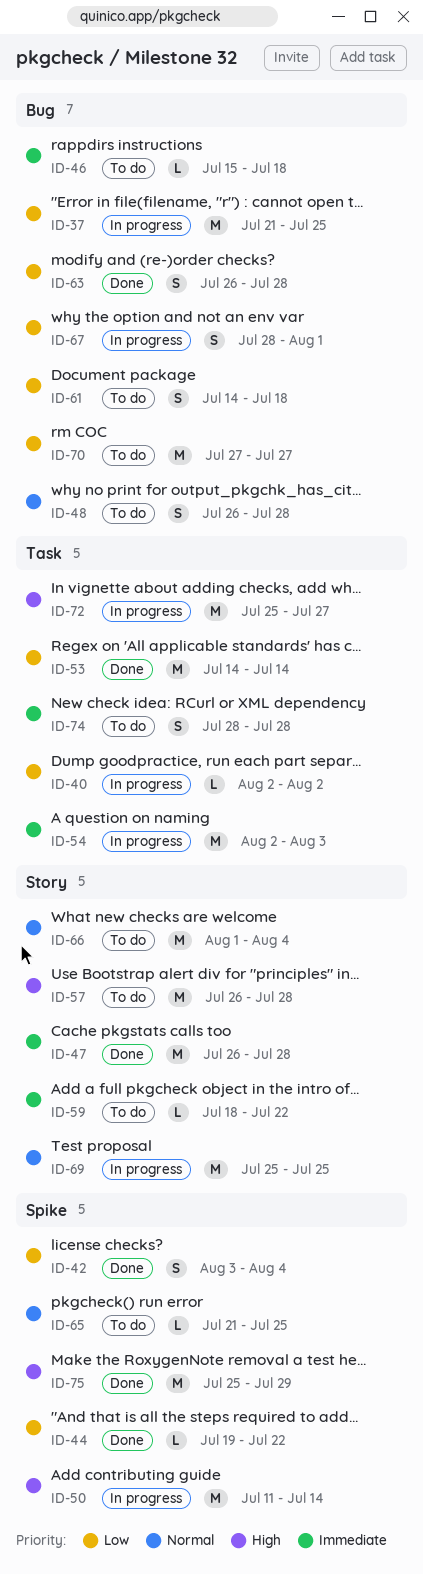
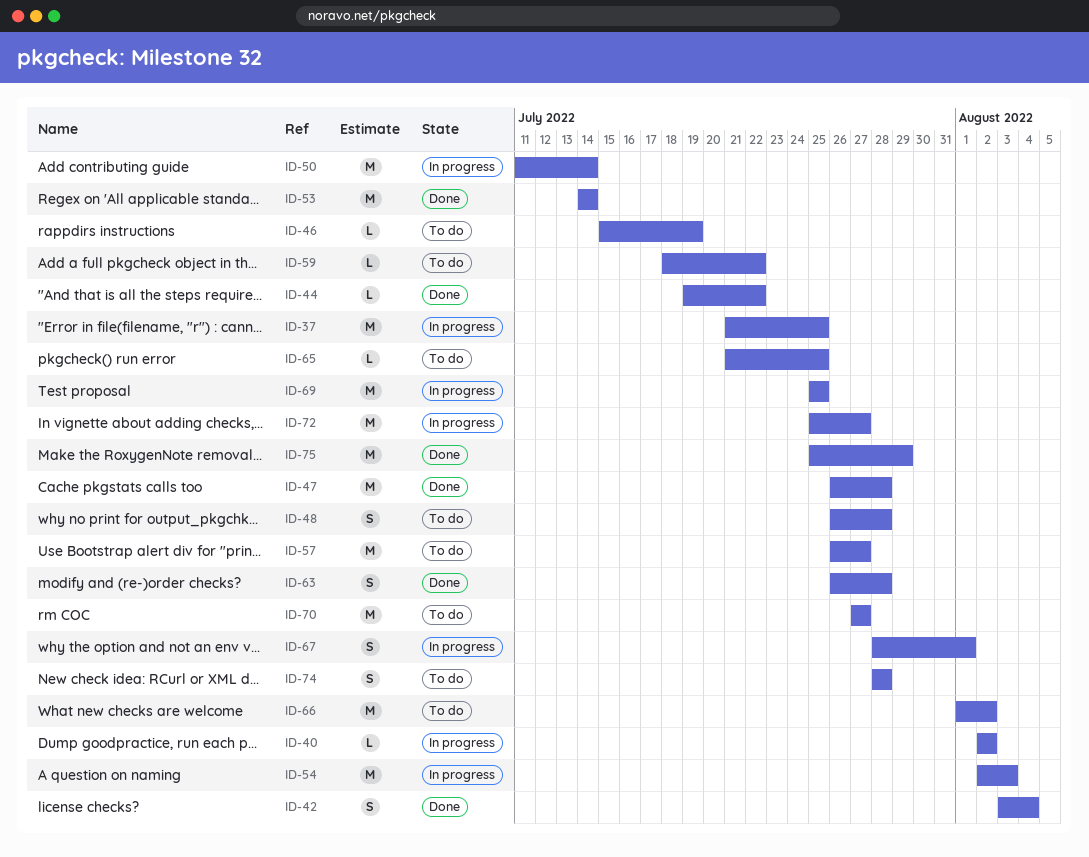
ID-46, due: Jul 18 -> Jul 19
ID-57, due: Jul 28 -> Jul 27
ID-61: present -> none
ID-66, due: Aug 4 -> Aug 2

